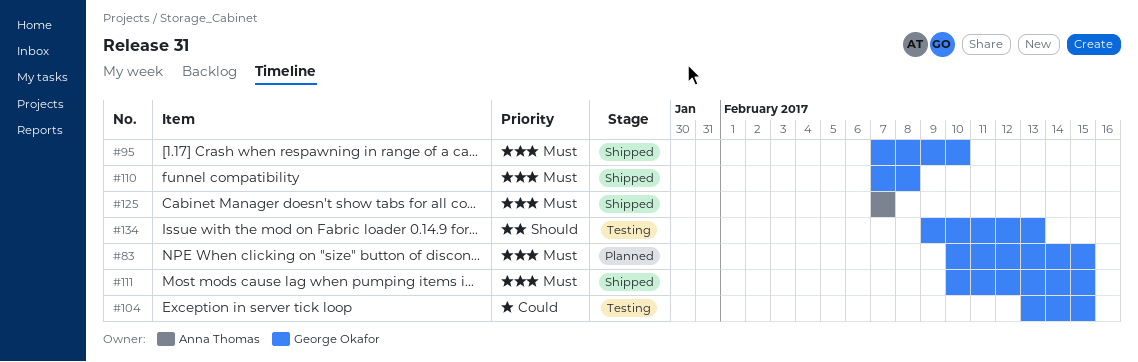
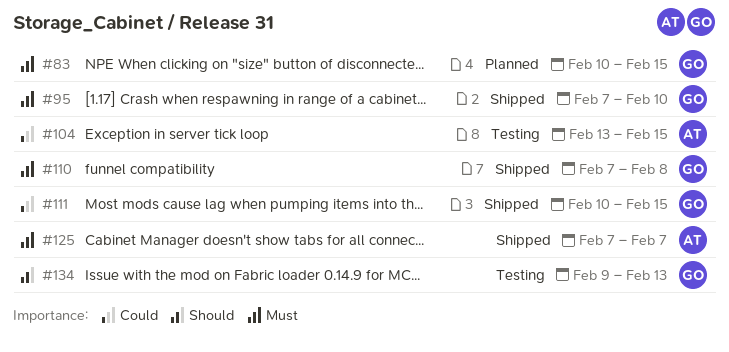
#104, owner: George Okafor -> Anna Thomas
#111, priority: Must -> Could

